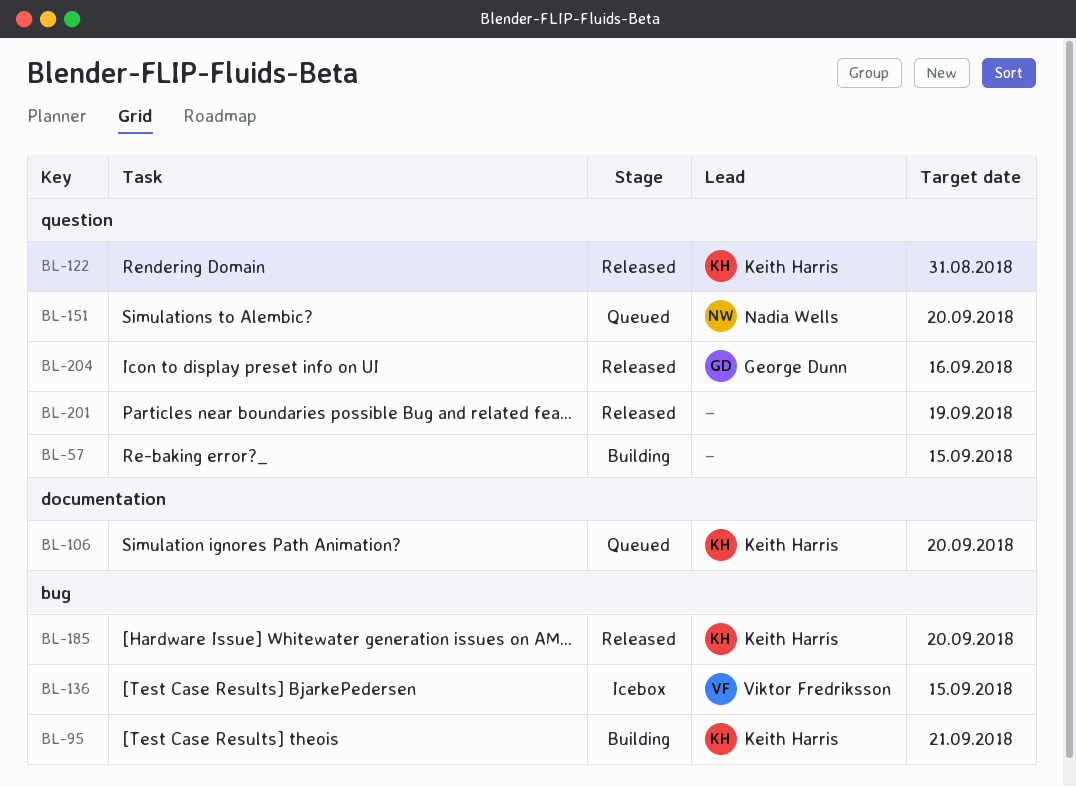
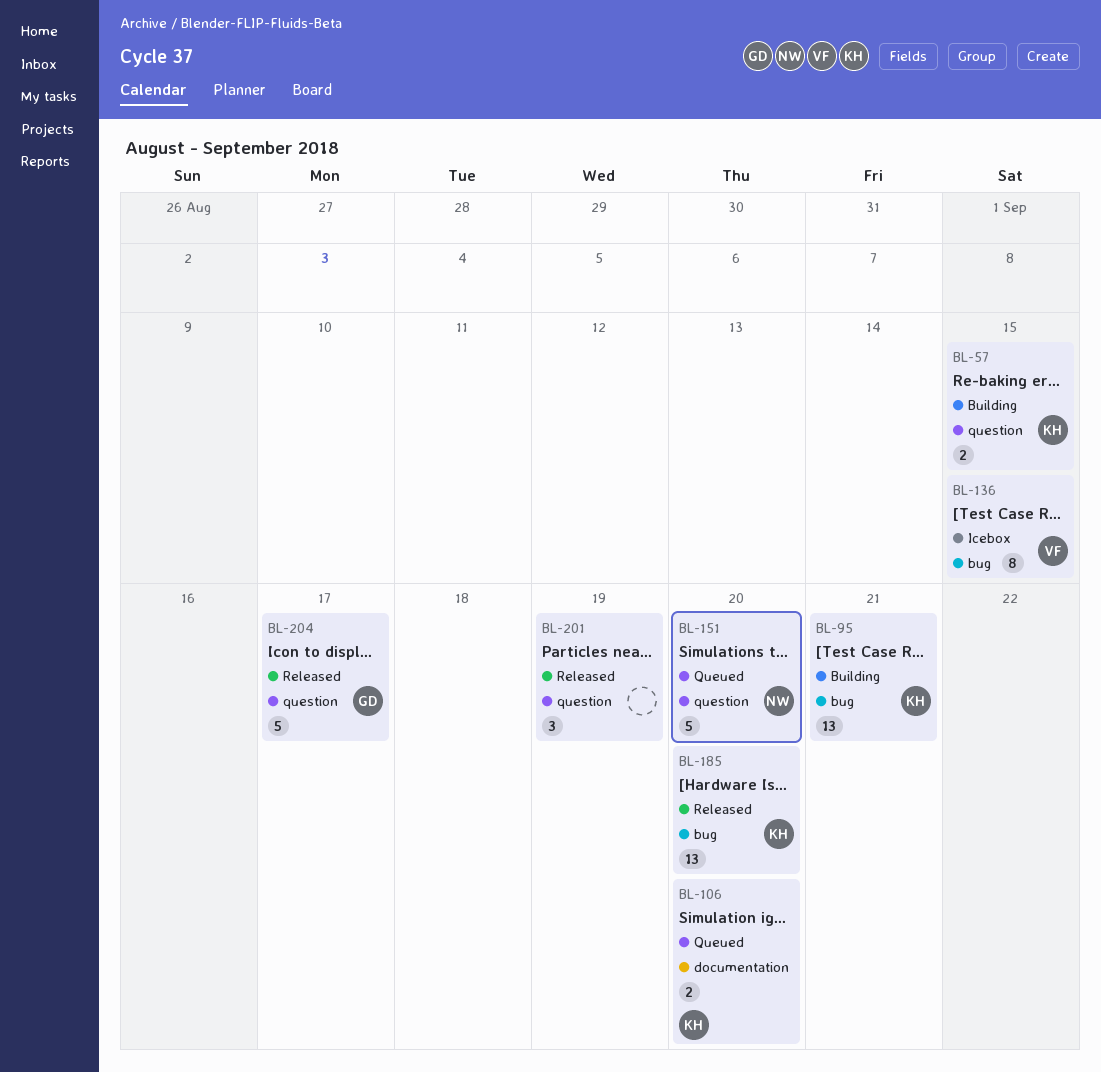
BL-57, owner: none -> Keith Harris
BL-122: present -> none
BL-204, due: Sep 16 -> Sep 17

